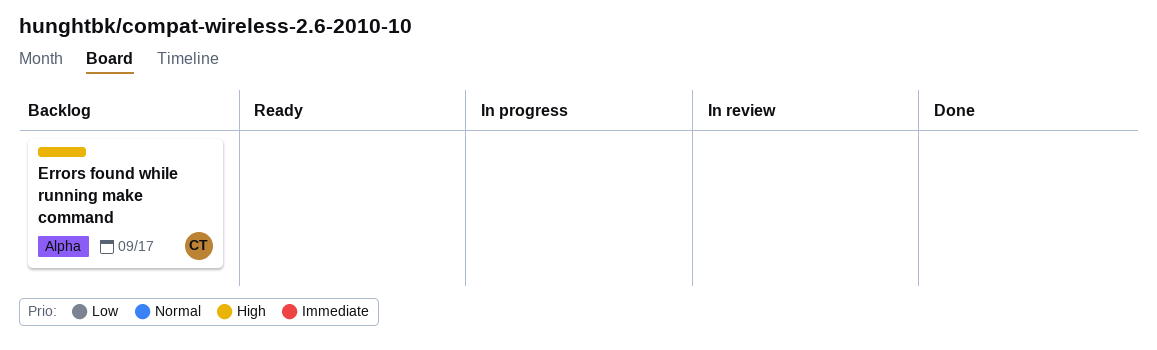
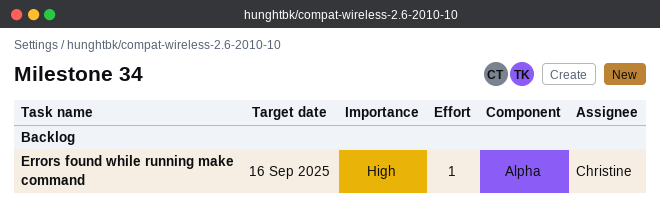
Errors found while running make command, due: Sep 17 -> Sep 16

